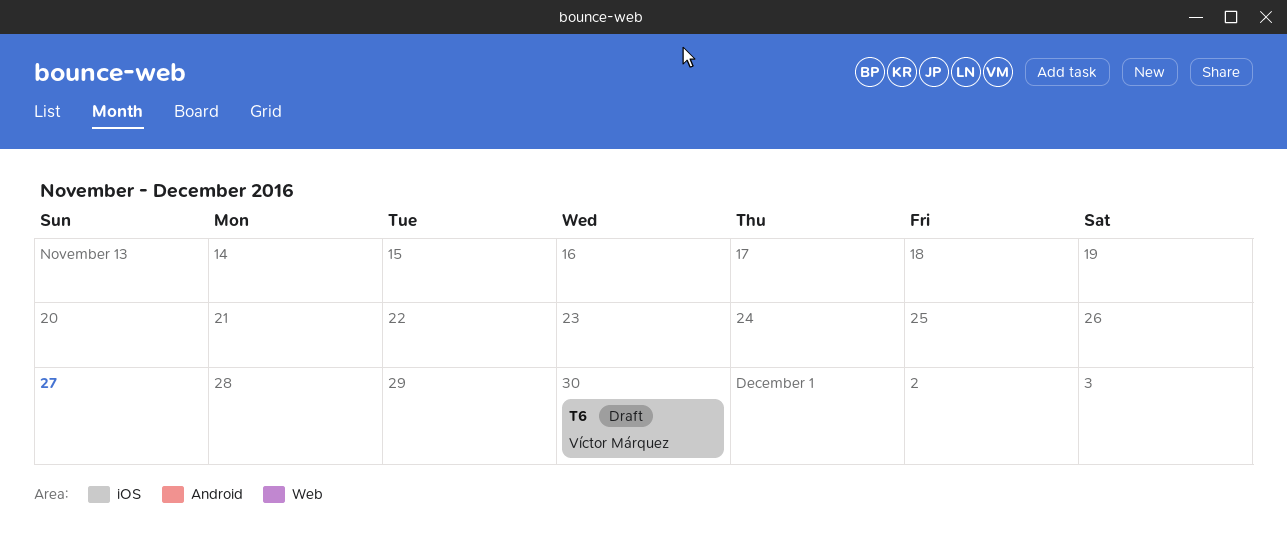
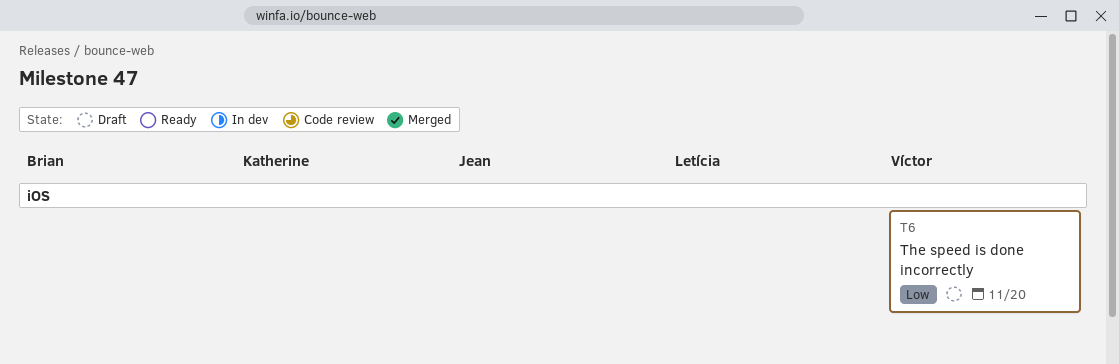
T6, due: Nov 30 -> Nov 20

